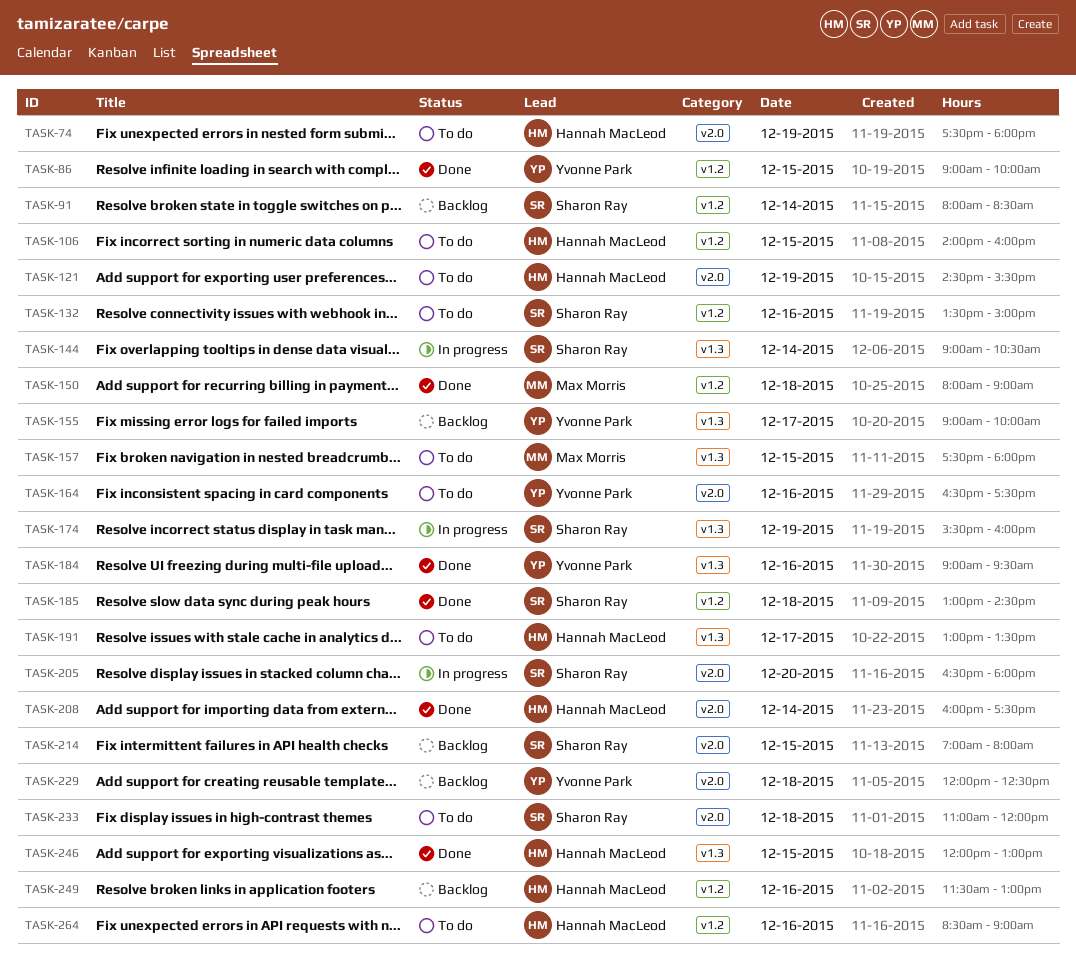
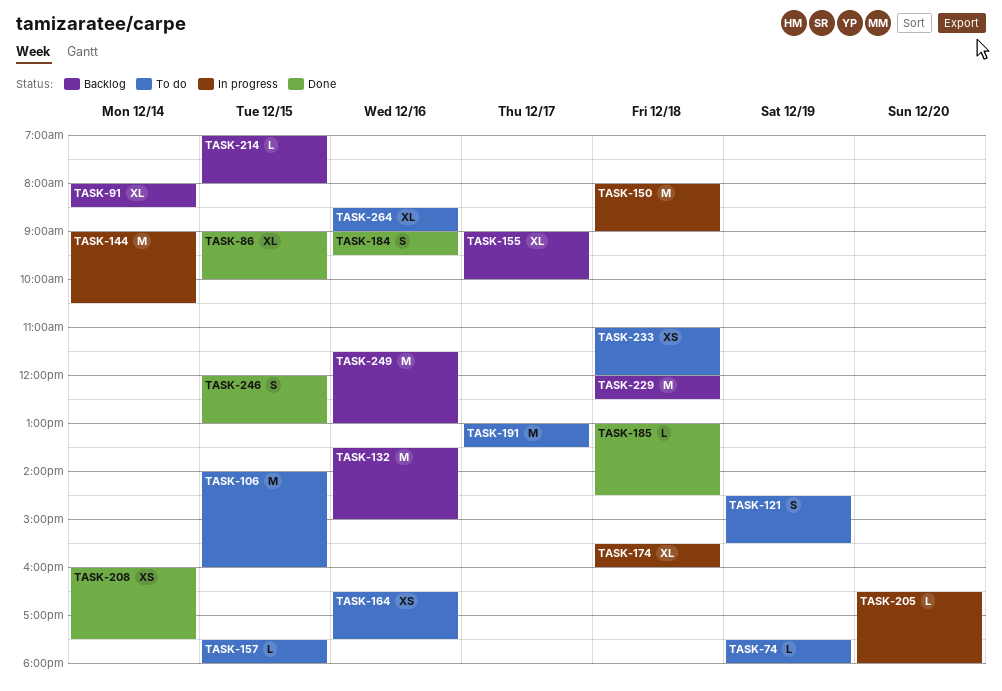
TASK-132, status: To do -> Backlog
TASK-150, status: Done -> In progress
TASK-174, day: Dec 19 -> Dec 18

